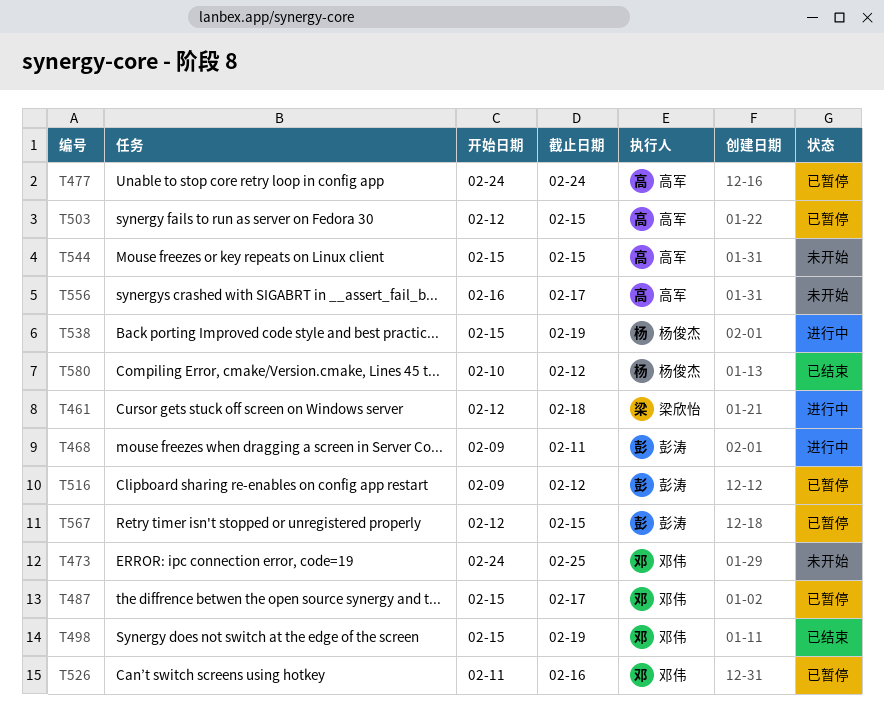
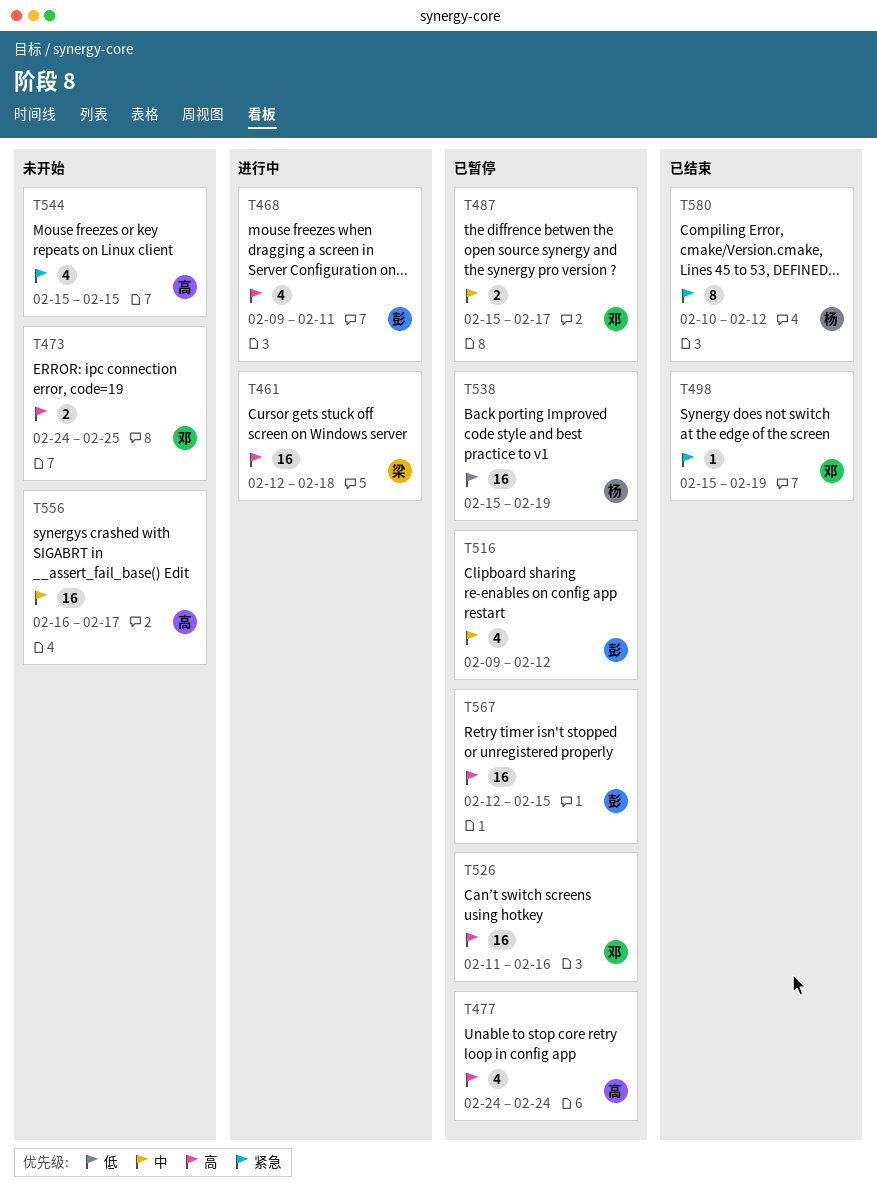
T503: present -> none
T538, status: 进行中 -> 已暂停

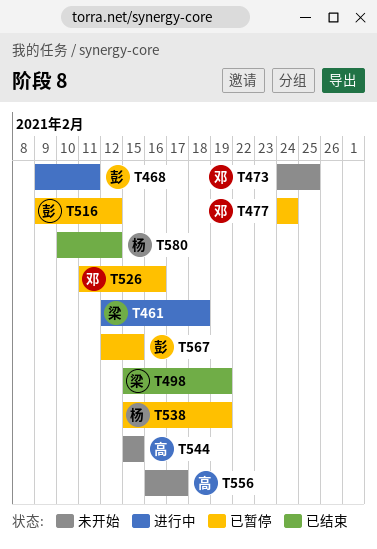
T477, owner: 高 -> 邓
T487: present -> none
T498, owner: 邓 -> 梁

